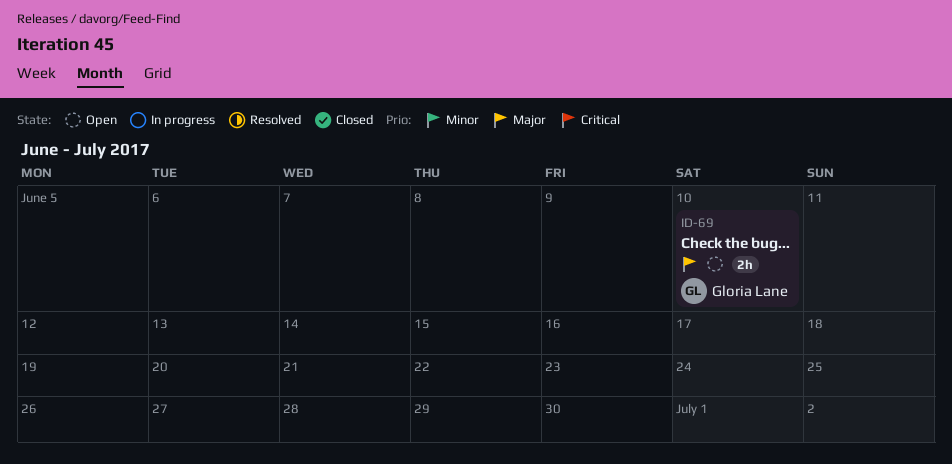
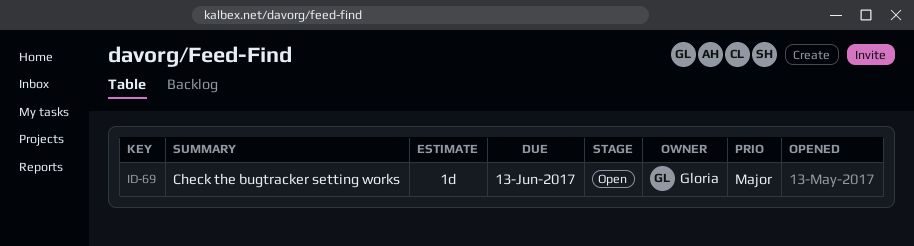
ID-69, estimate: 2h -> 1d
ID-69, due: Jun 10 -> Jun 13

